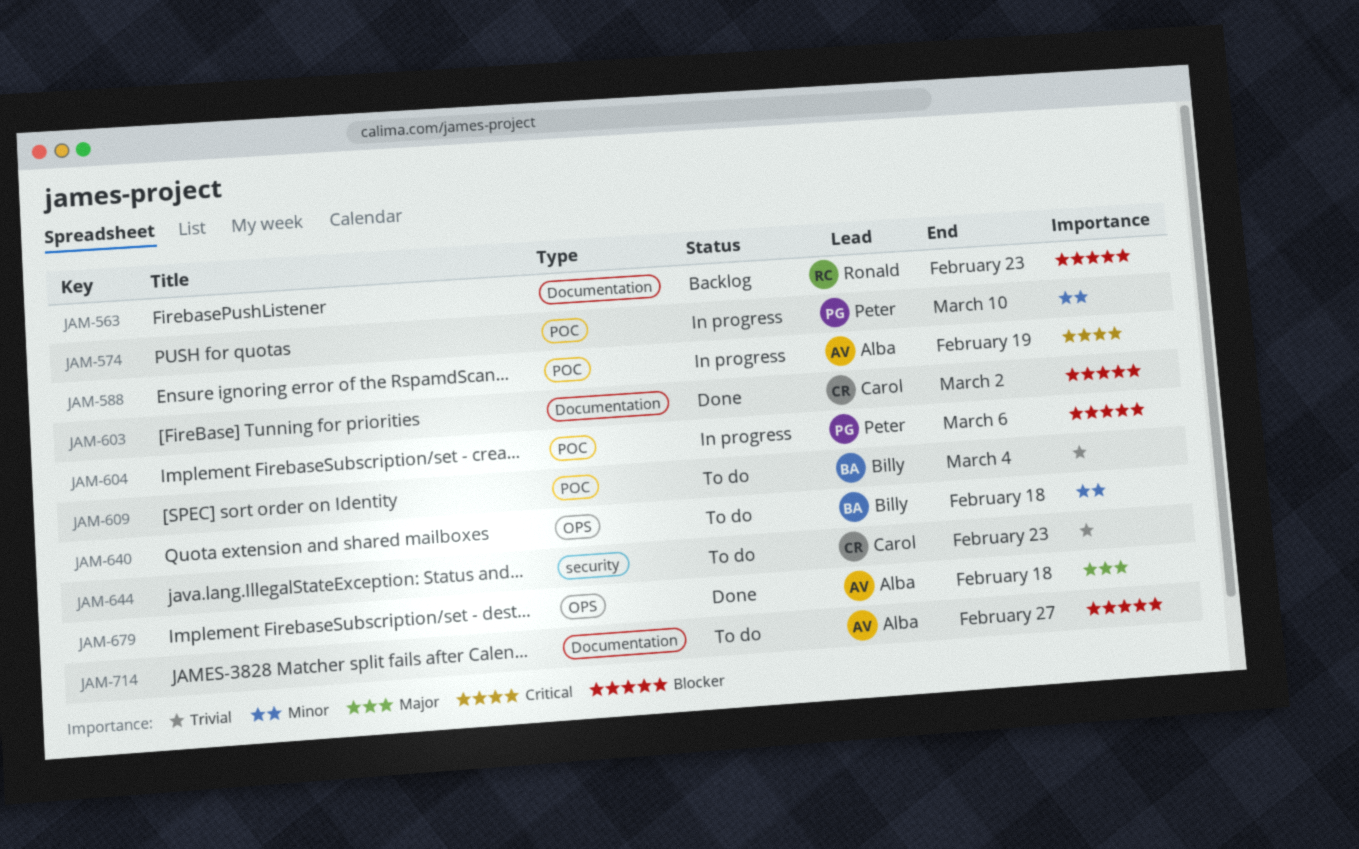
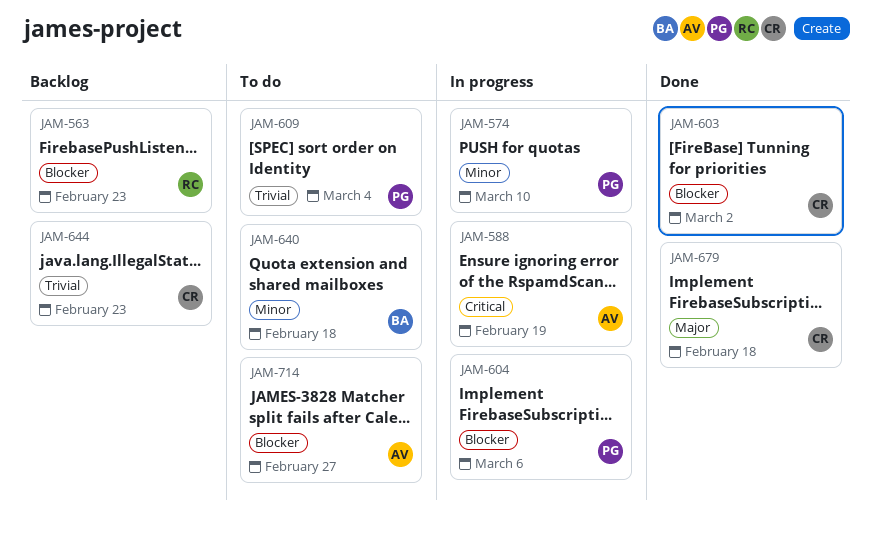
JAM-609, owner: Billy -> Peter
JAM-644, status: To do -> Backlog
JAM-679, owner: Alba -> Carol

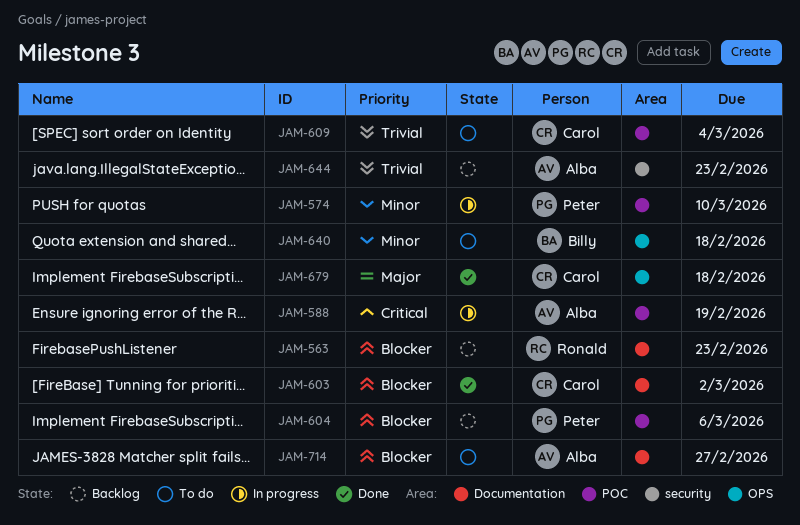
JAM-604, status: In progress -> Backlog
JAM-609, owner: Peter -> Carol
JAM-644, owner: Carol -> Alba

